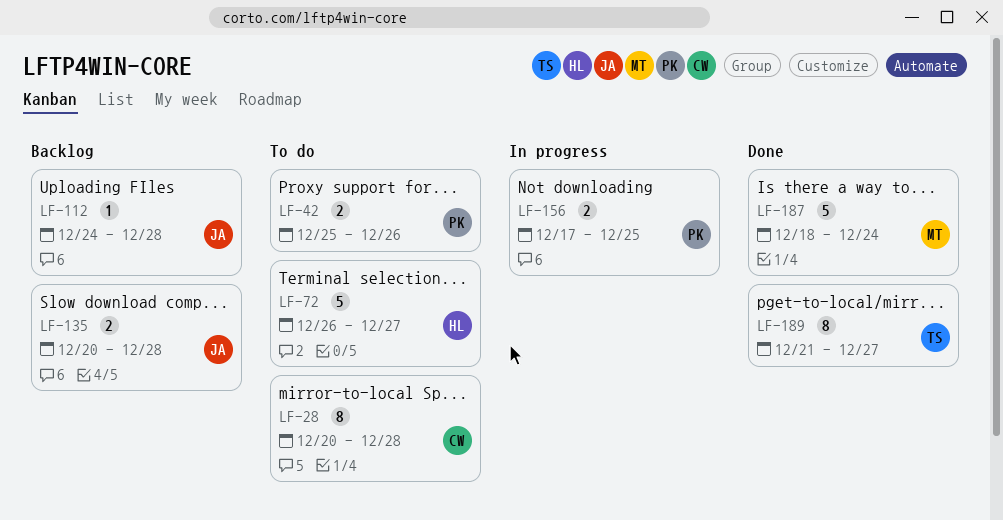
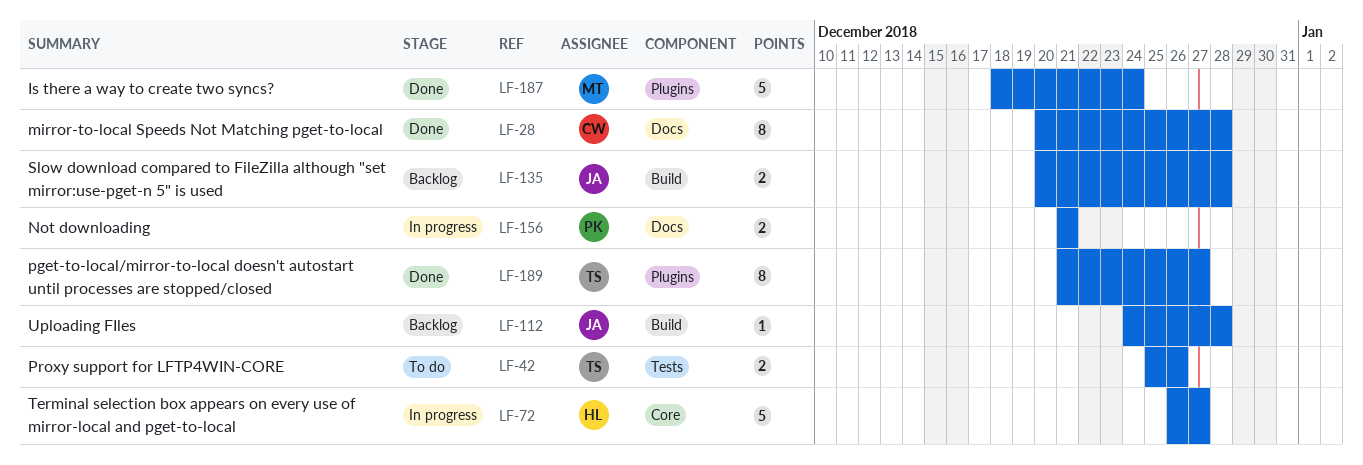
LF-28, status: To do -> Done
LF-42, owner: PK -> TS
LF-72, status: To do -> In progress
LF-156, start: Dec 17 -> Dec 21
LF-156, due: Dec 25 -> Dec 21

